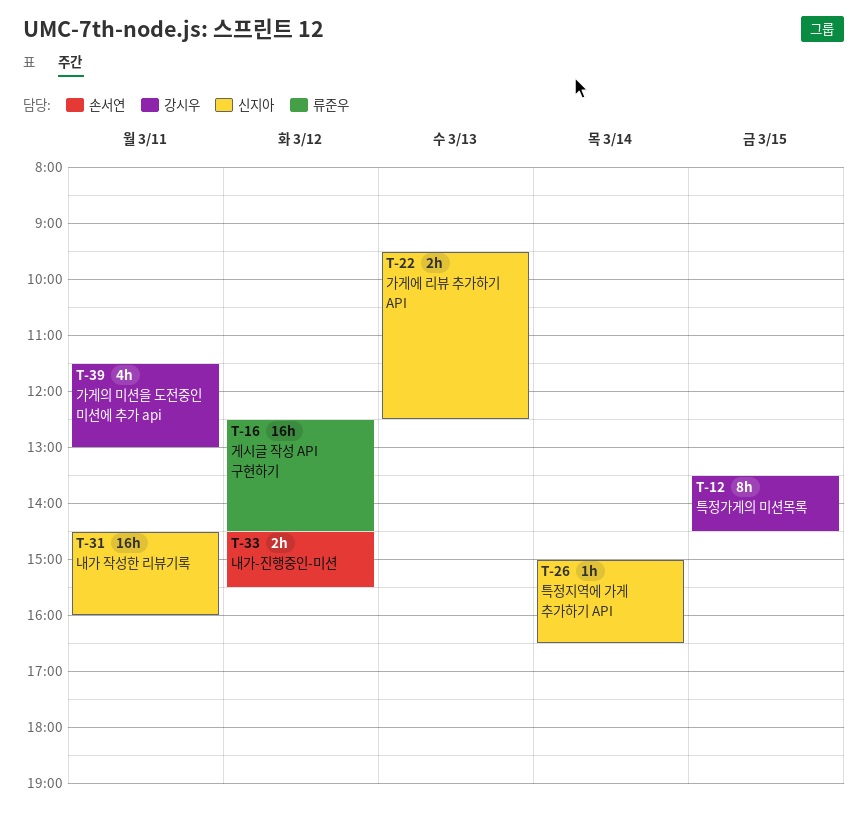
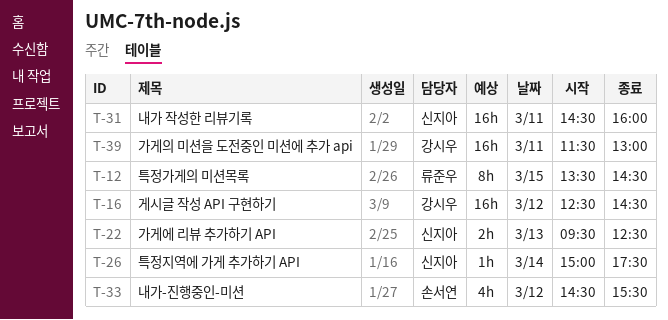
T-12, owner: 강시우 -> 류준우
T-16, owner: 류준우 -> 강시우
T-26, ends: 16:30 -> 17:30
T-33, estimate: 2h -> 4h
T-39, estimate: 4h -> 16h

